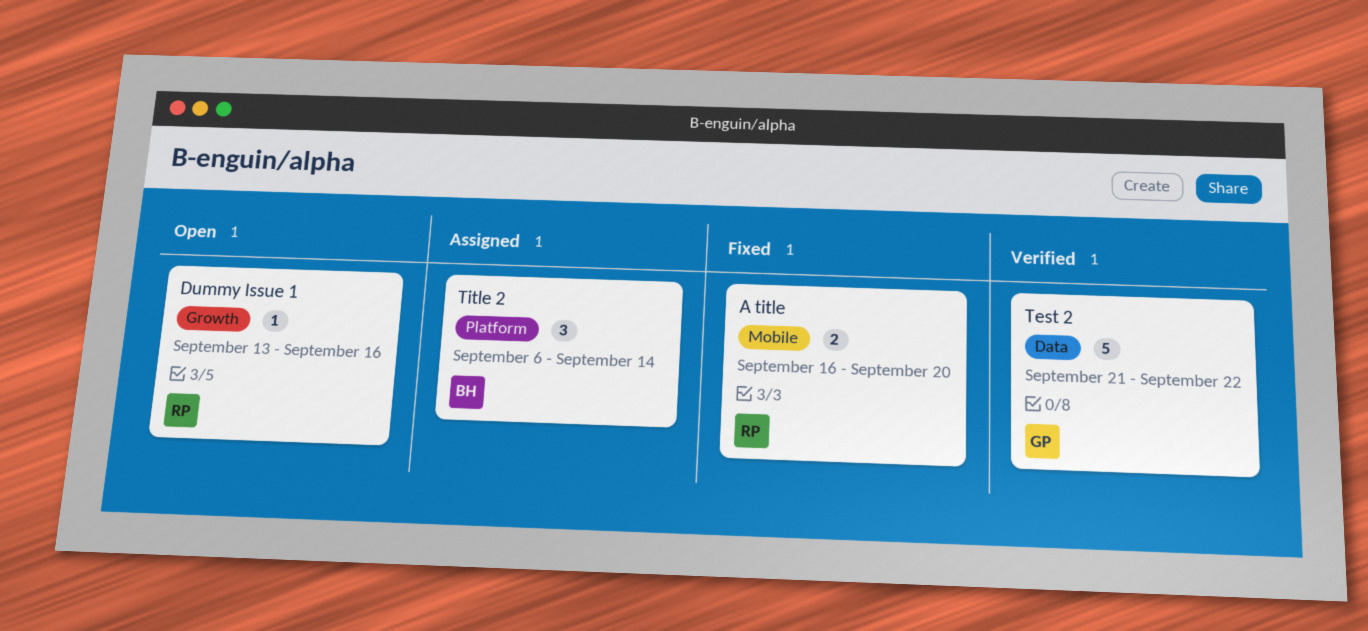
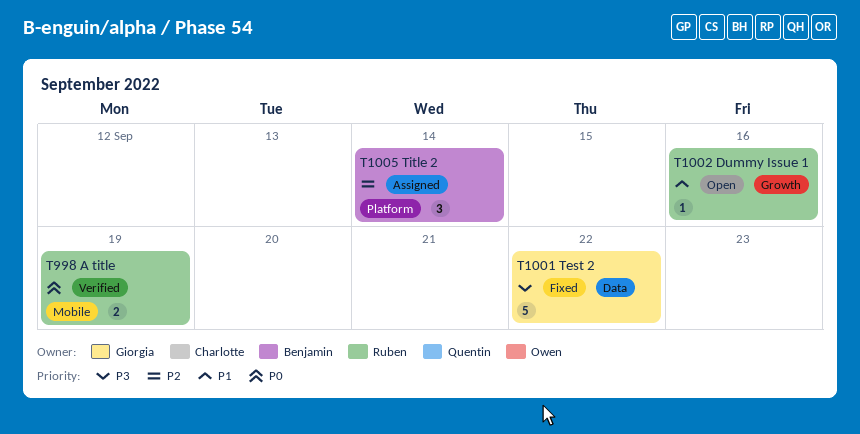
A title, status: Fixed -> Verified
A title, due: Sep 20 -> Sep 19
Test 2, status: Verified -> Fixed

